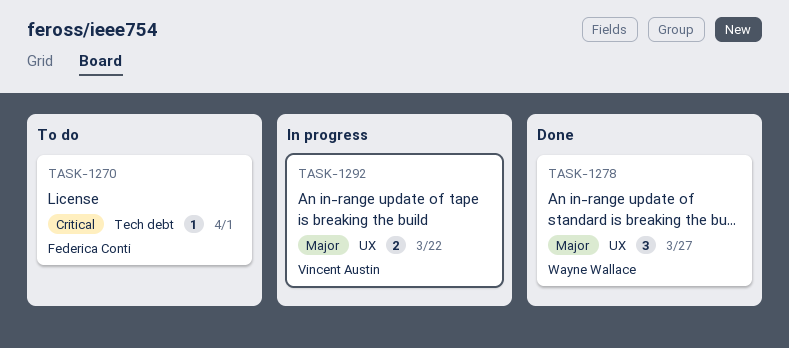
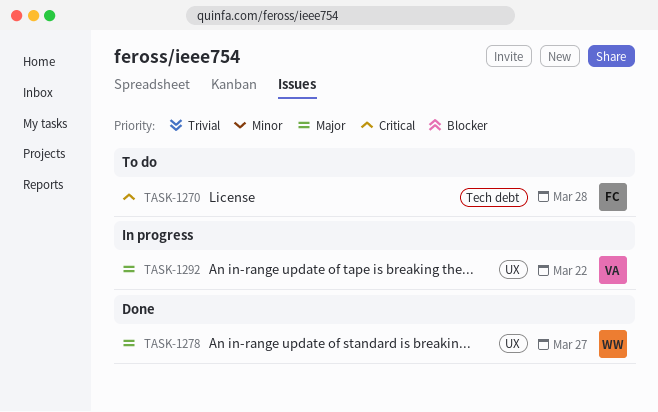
TASK-1270, due: Apr 1 -> Mar 28

